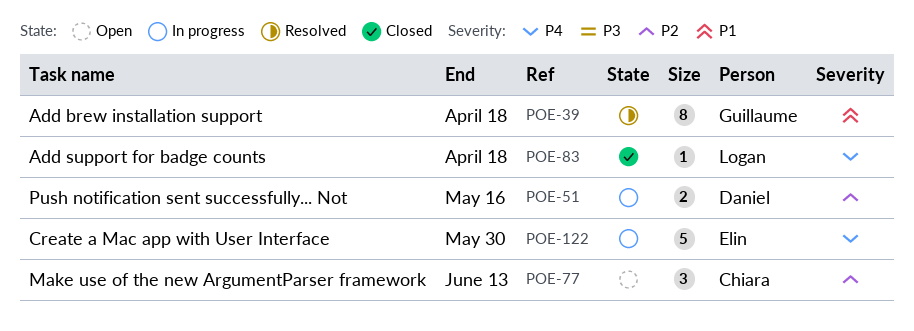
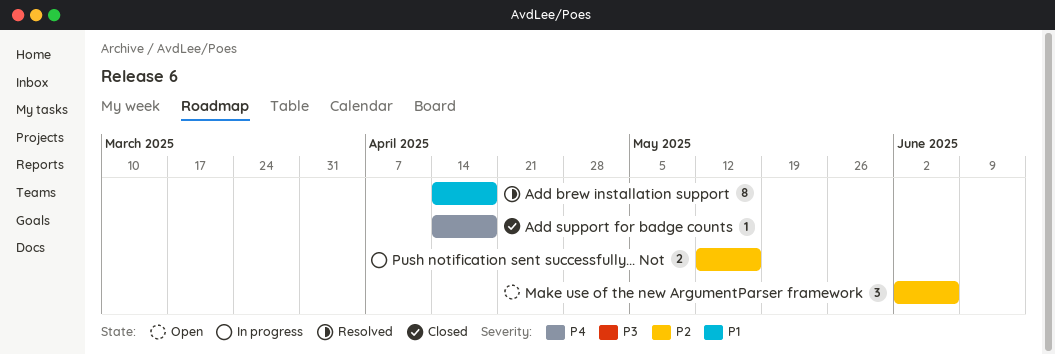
Create a Mac app with User Interface: present -> none
Make use of the new ArgumentParser framework, due: Jun 13 -> Jun 6

